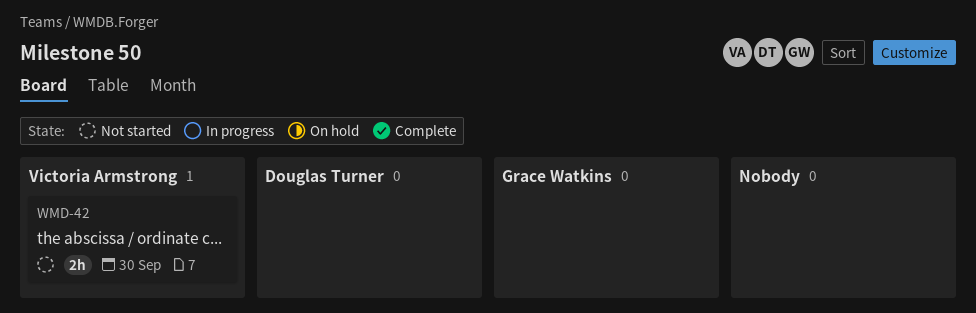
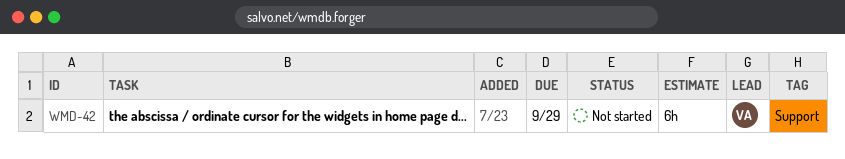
WMD-42, estimate: 2h -> 6h
WMD-42, due: Sep 30 -> Sep 29

